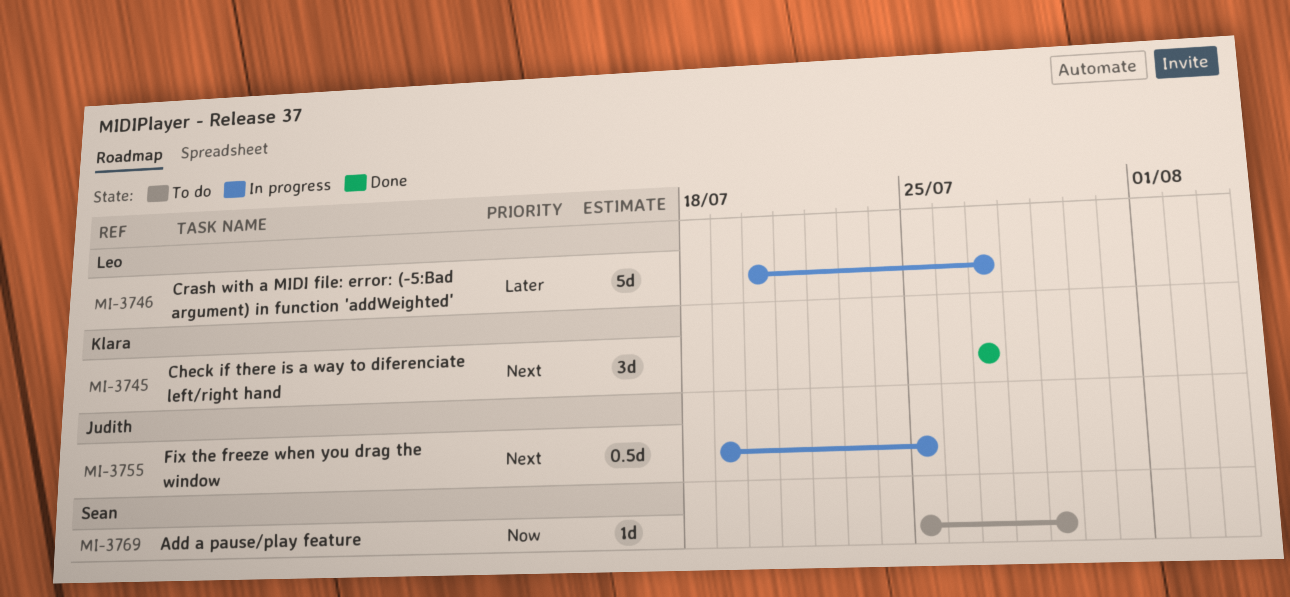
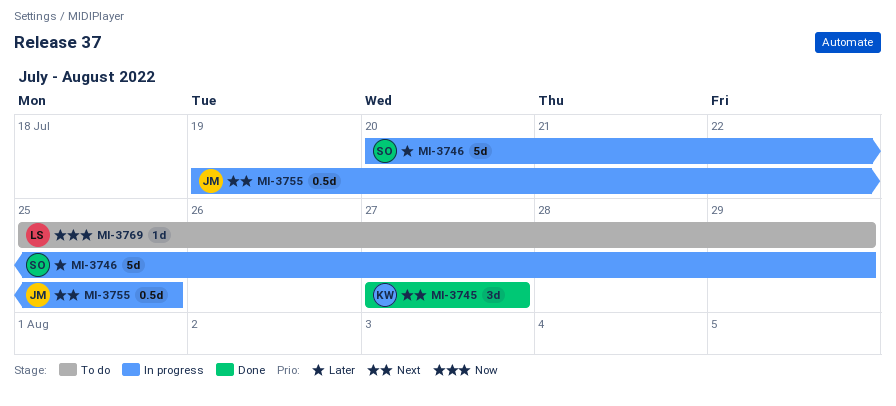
MI-3746, owner: Leo -> Sean
MI-3746, due: Jul 27 -> Jul 29
MI-3769, owner: Sean -> Leo

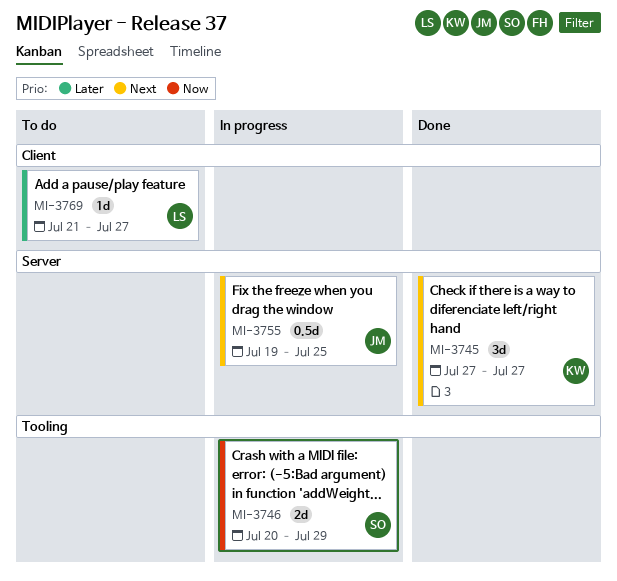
MI-3746, priority: Later -> Now
MI-3746, estimate: 5d -> 2d
MI-3769, priority: Now -> Later
MI-3769, start: Jul 25 -> Jul 21
MI-3769, due: Jul 29 -> Jul 27

